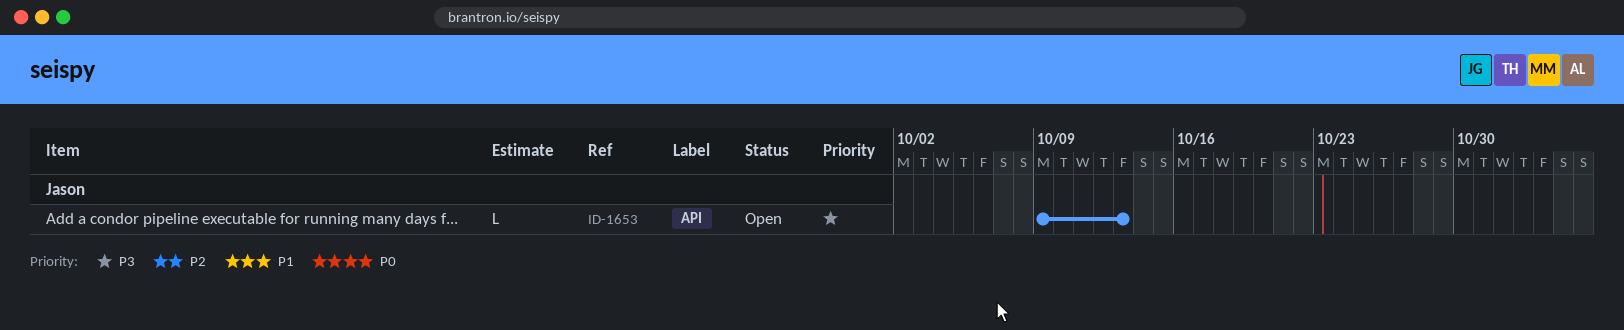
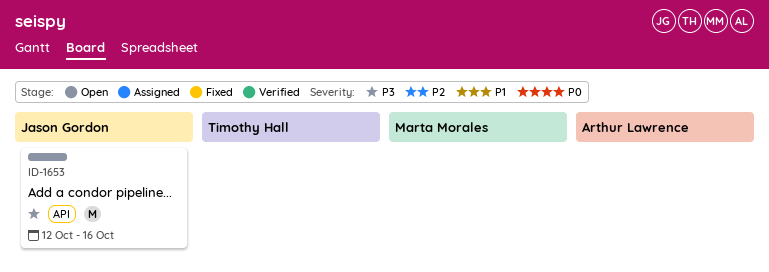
ID-1653, estimate: L -> M
ID-1653, start: Oct 9 -> Oct 12
ID-1653, due: Oct 13 -> Oct 16

